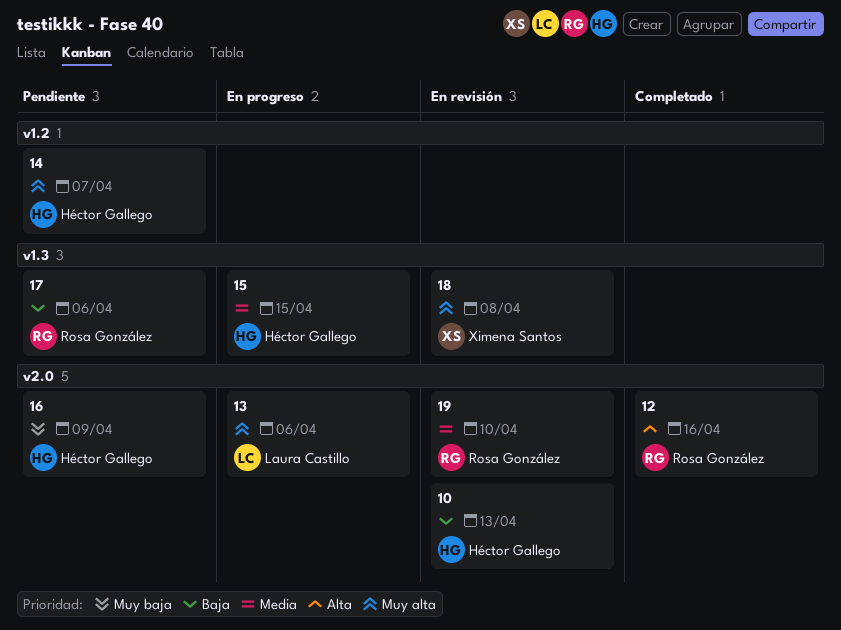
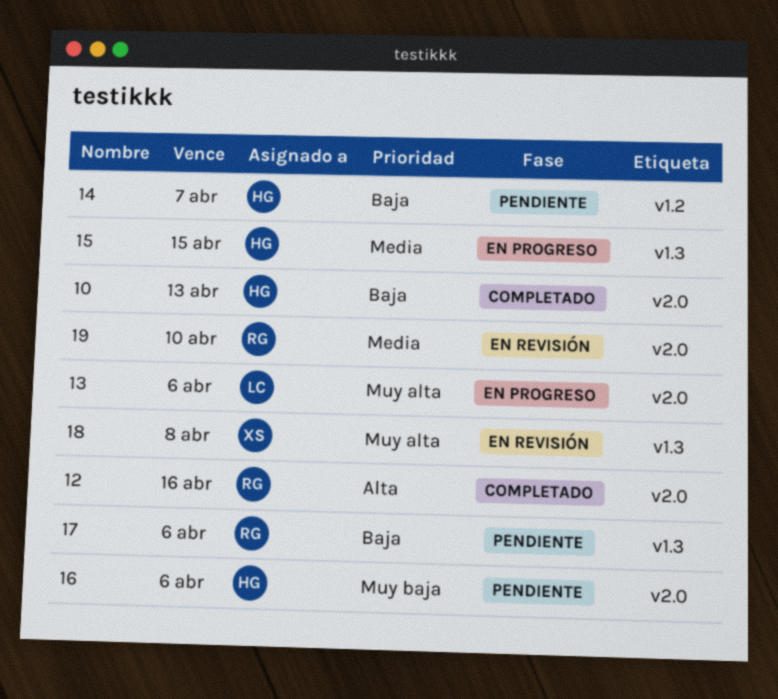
10, status: En revisión -> Completado
14, priority: Muy alta -> Baja
16, due: Apr 9 -> Apr 6

